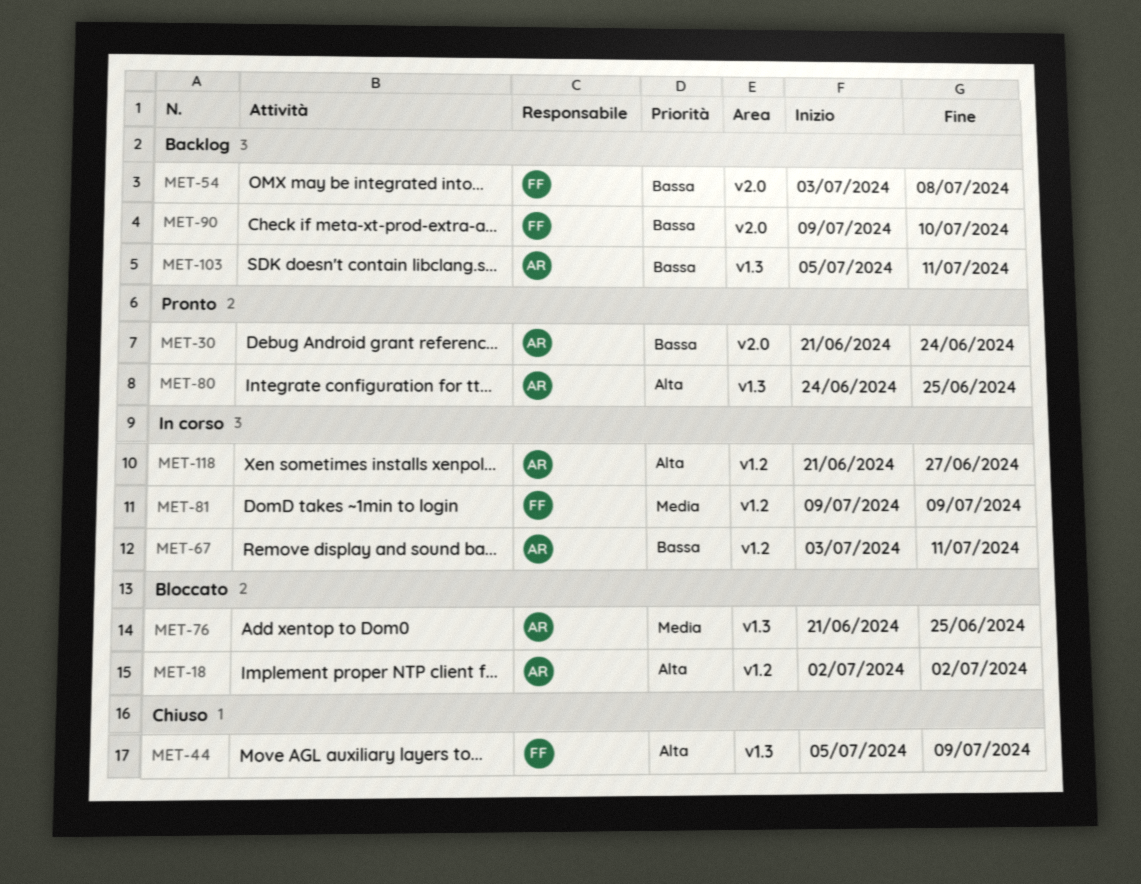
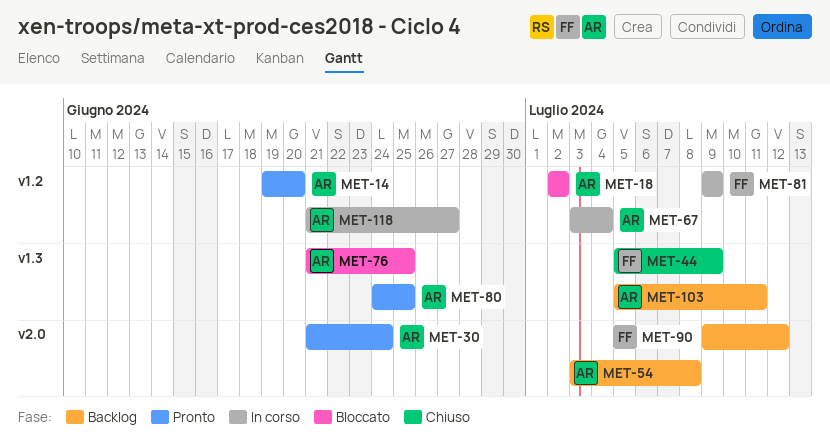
MET-14: none -> present
MET-54, owner: FF -> AR
MET-67, due: Jul 11 -> Jul 4
MET-90, due: Jul 10 -> Jul 12

